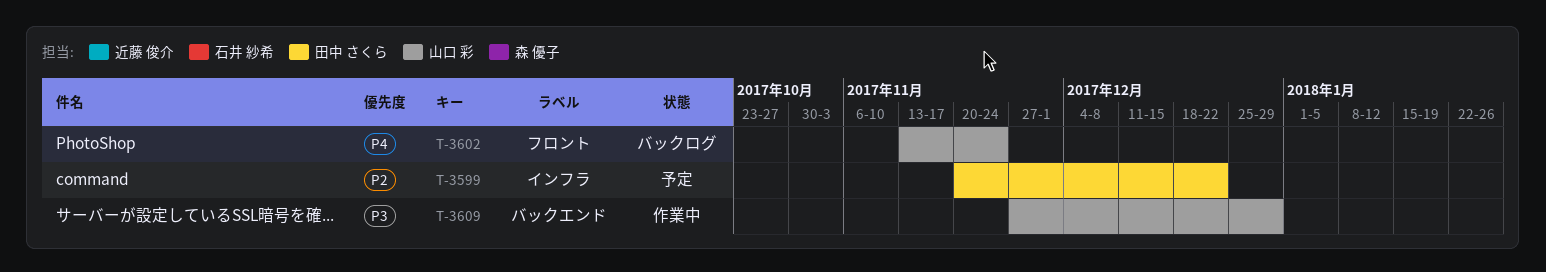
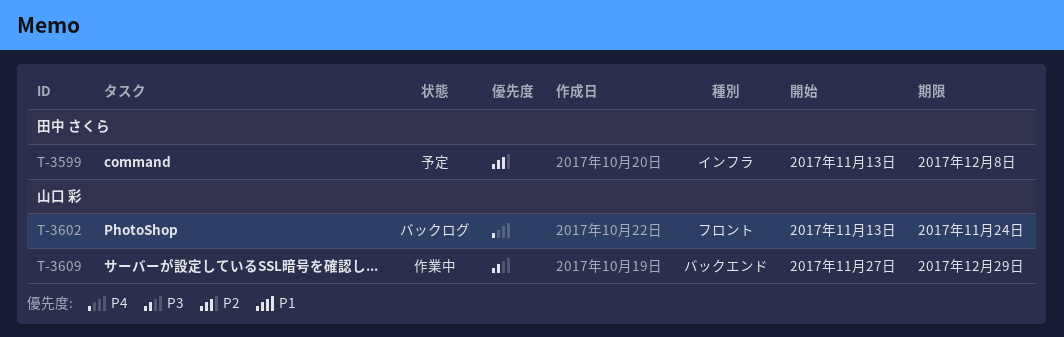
T-3599, start: Nov 20 -> Nov 13
T-3599, due: Dec 22 -> Dec 8

